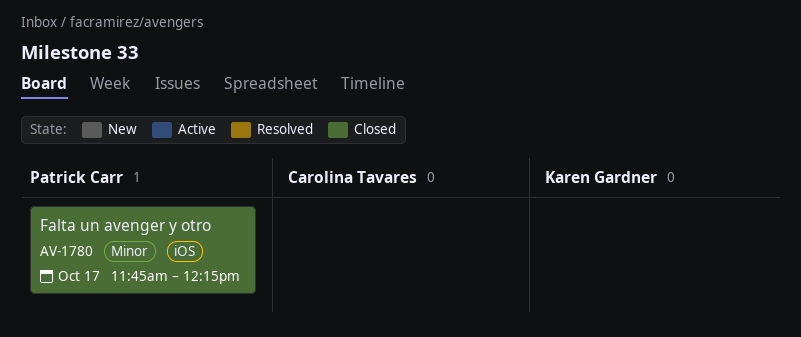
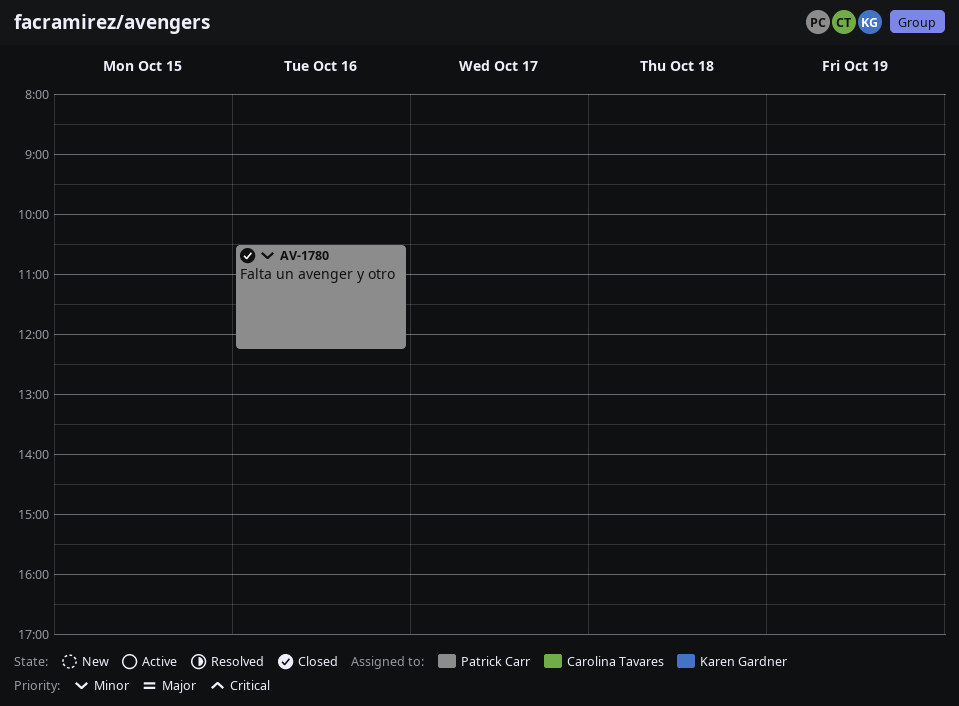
AV-1780, day: Oct 17 -> Oct 16
AV-1780, begins: 11:45 -> 10:30

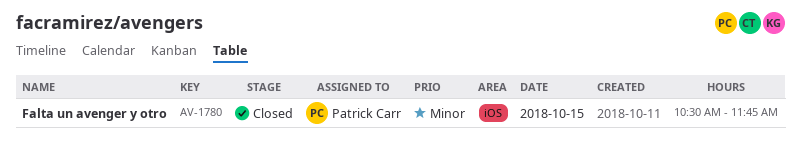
AV-1780, day: Oct 16 -> Oct 15
AV-1780, ends: 12:15 -> 11:45

